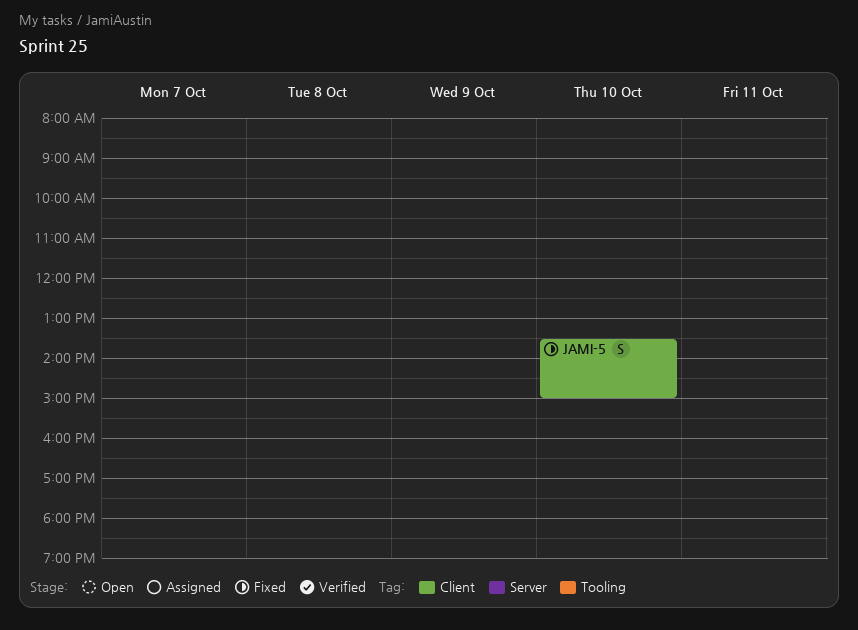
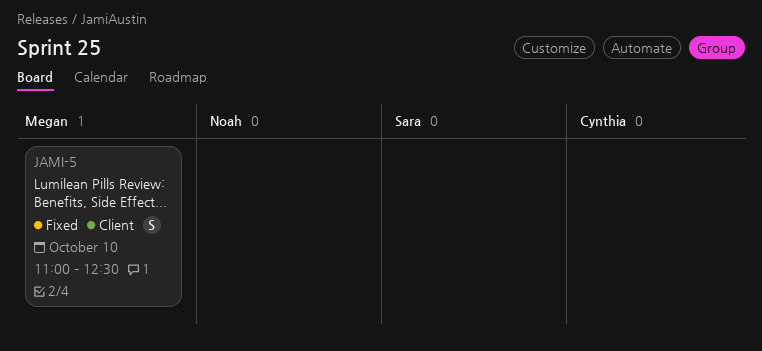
JAMI-5, begins: 13:30 -> 11:00
JAMI-5, ends: 15:00 -> 12:30

